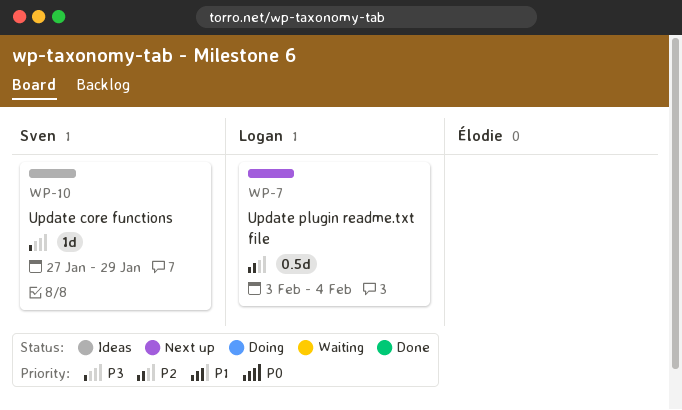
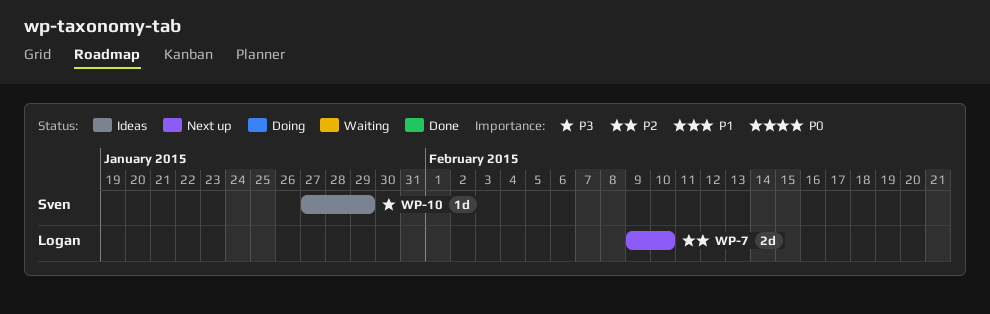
WP-7, estimate: 0.5d -> 2d
WP-7, start: Feb 3 -> Feb 9
WP-7, due: Feb 4 -> Feb 10

